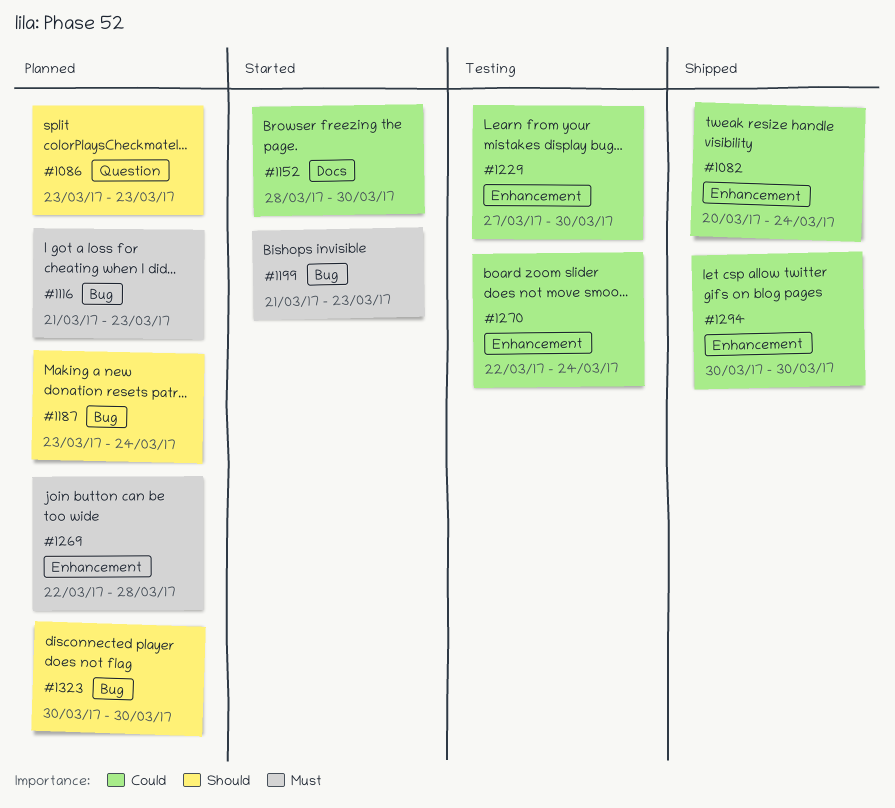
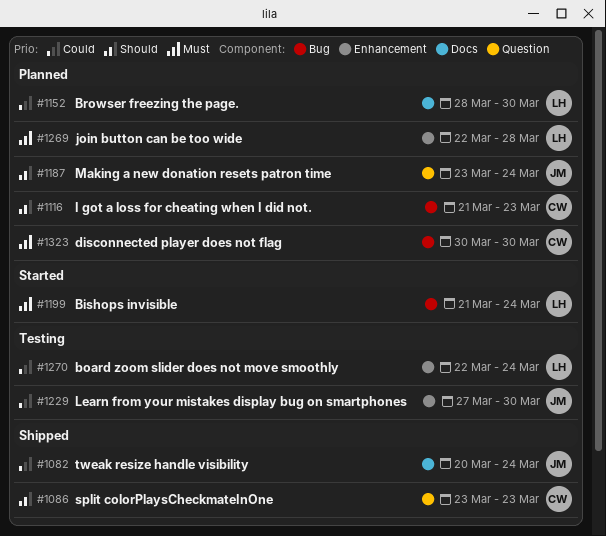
#1082, label: Enhancement -> Docs
#1086, status: Planned -> Shipped
#1116, priority: Must -> Should
#1152, status: Started -> Planned
#1187, label: Bug -> Question
#1199, due: Mar 23 -> Mar 24
#1294: present -> none
#1323, priority: Should -> Must

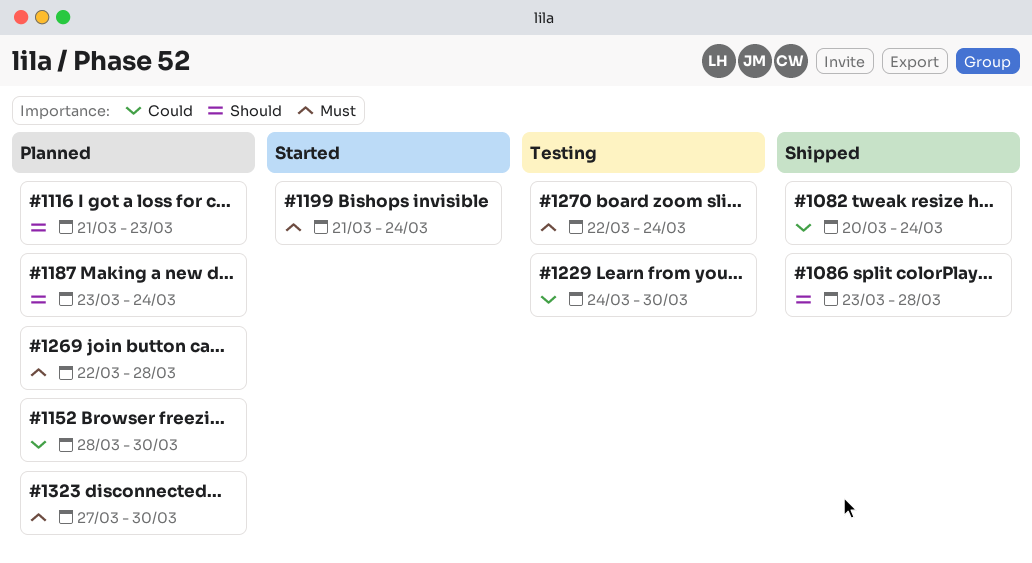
#1086, due: Mar 23 -> Mar 28
#1229, start: Mar 27 -> Mar 24
#1270, priority: Could -> Must
#1323, start: Mar 30 -> Mar 27

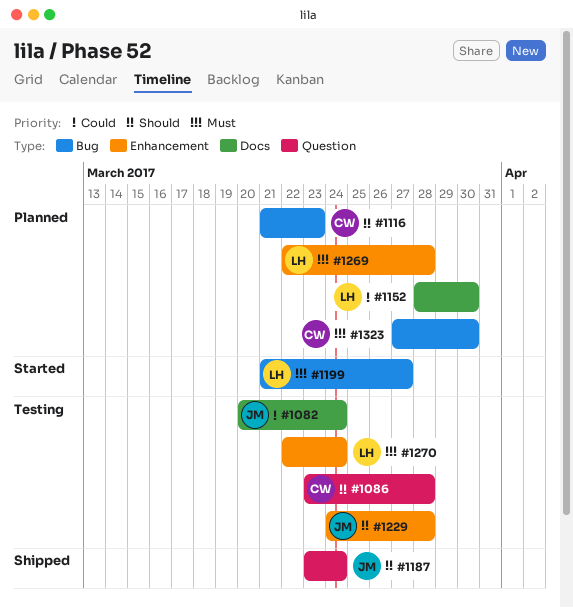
#1082, status: Shipped -> Testing
#1086, status: Shipped -> Testing
#1187, status: Planned -> Shipped
#1199, due: Mar 24 -> Mar 27
#1229, priority: Could -> Should
#1229, due: Mar 30 -> Mar 28

